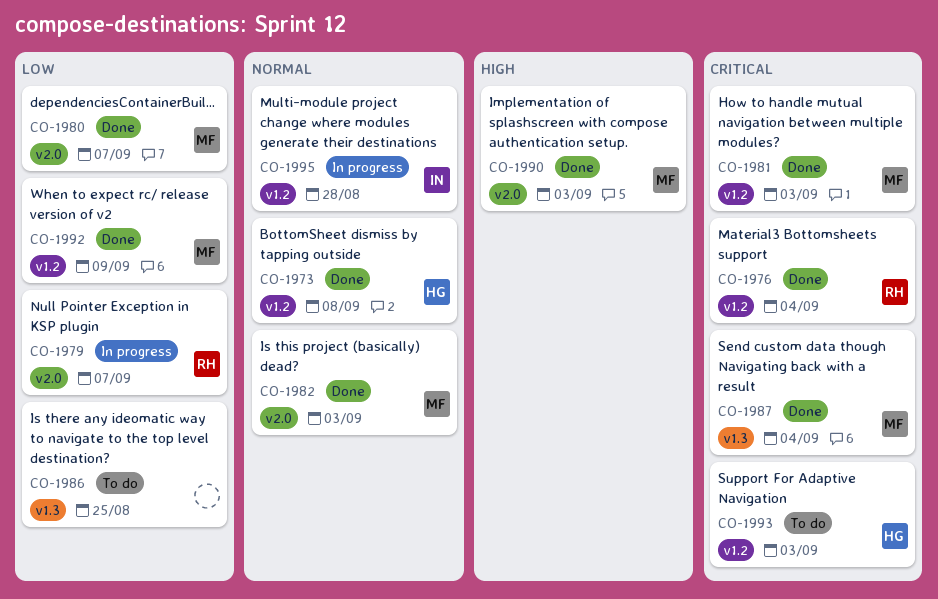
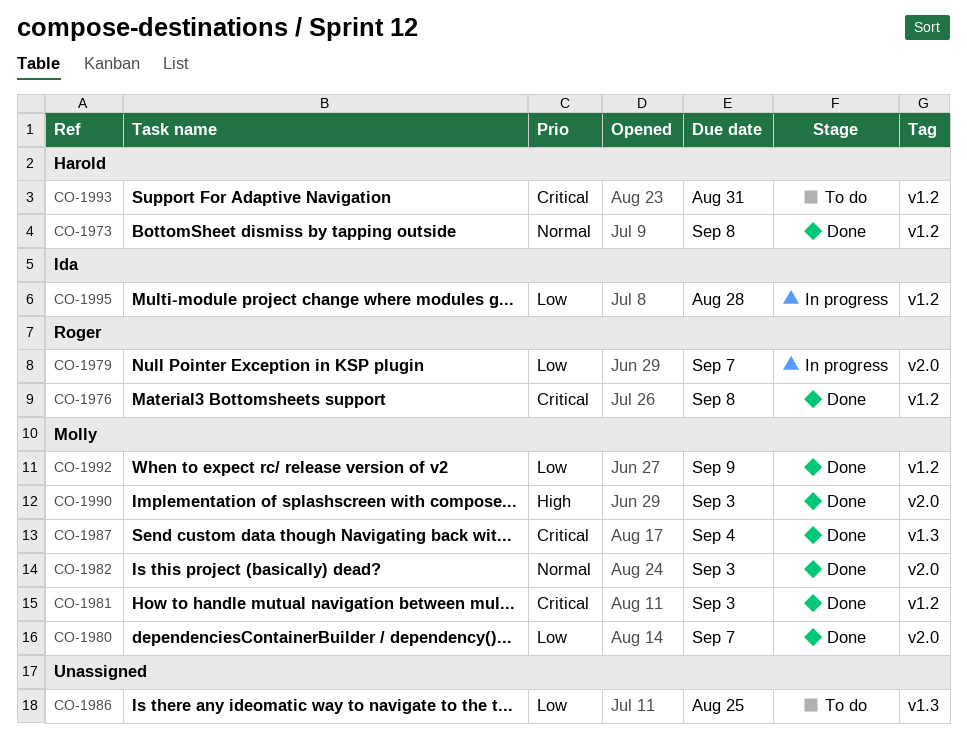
CO-1976, due: Sep 4 -> Sep 8
CO-1993, due: Sep 3 -> Aug 31
CO-1995, priority: Normal -> Low

